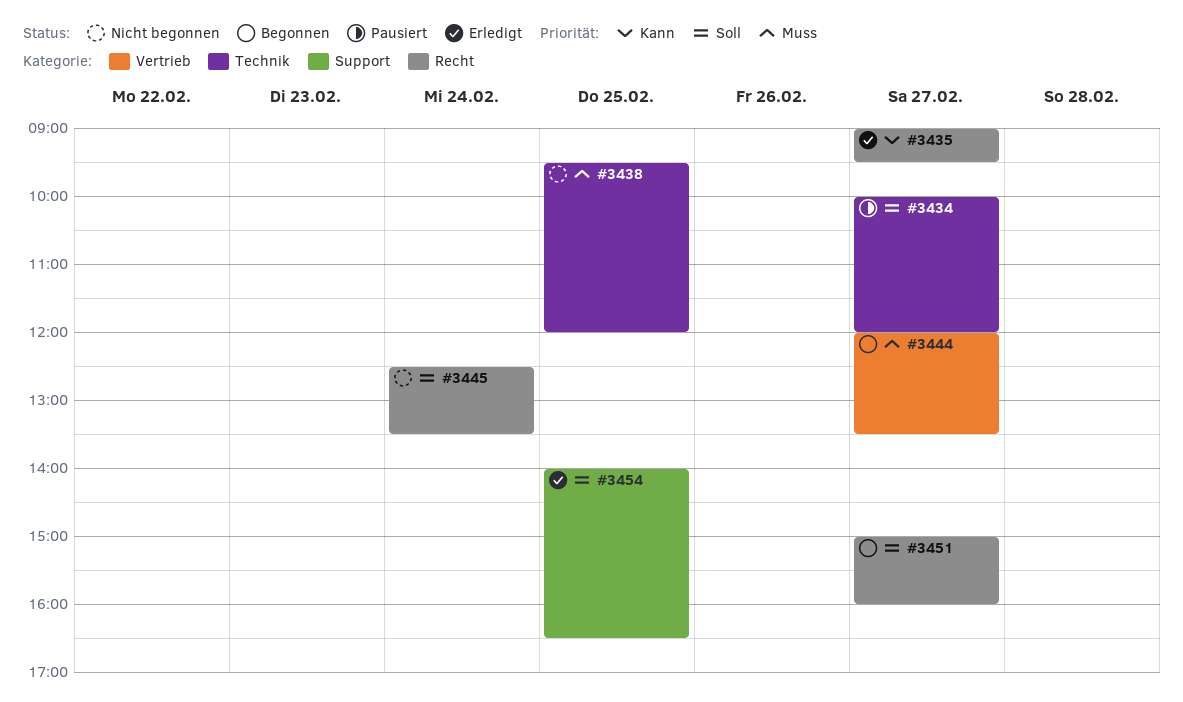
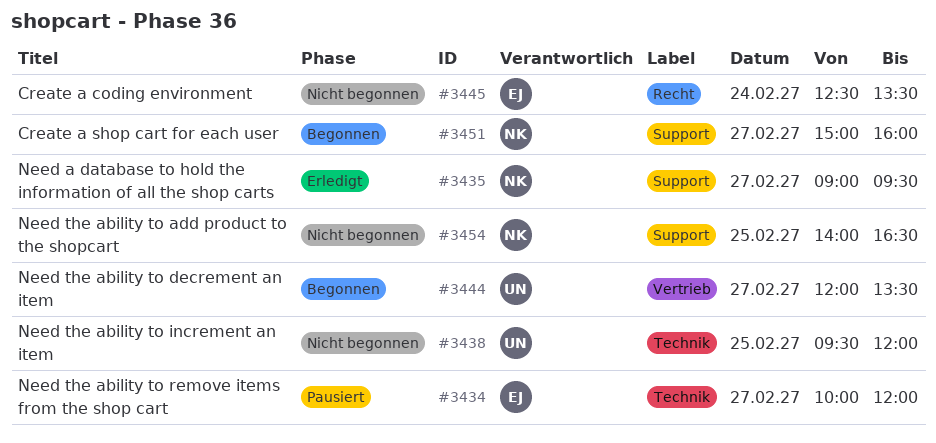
#3435, label: Recht -> Support
#3451, label: Recht -> Support
#3454, status: Erledigt -> Nicht begonnen

